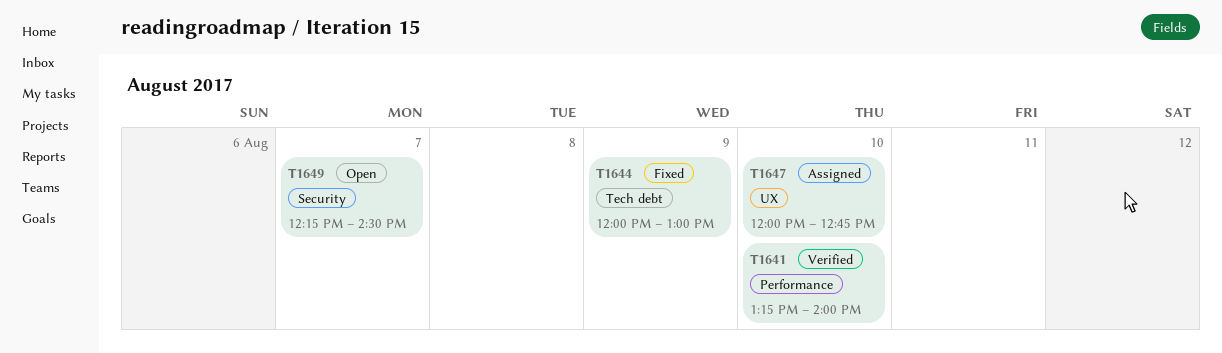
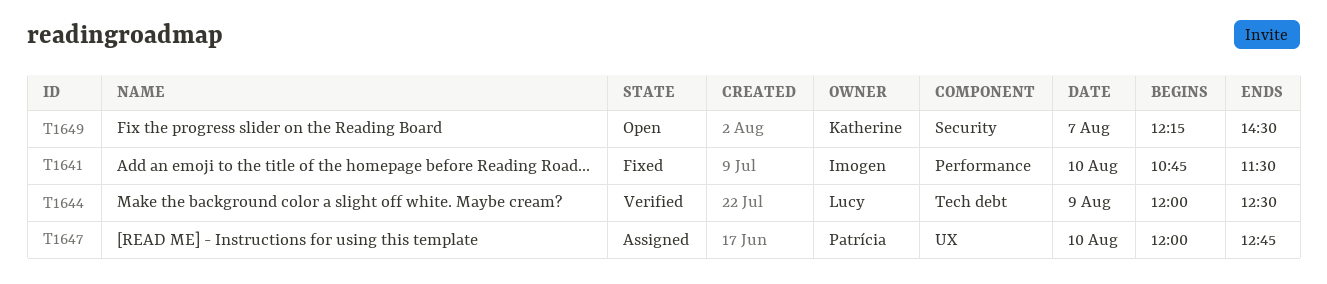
T1641, status: Verified -> Fixed
T1641, begins: 13:15 -> 10:45
T1641, ends: 14:00 -> 11:30
T1644, status: Fixed -> Verified
T1644, ends: 13:00 -> 12:30

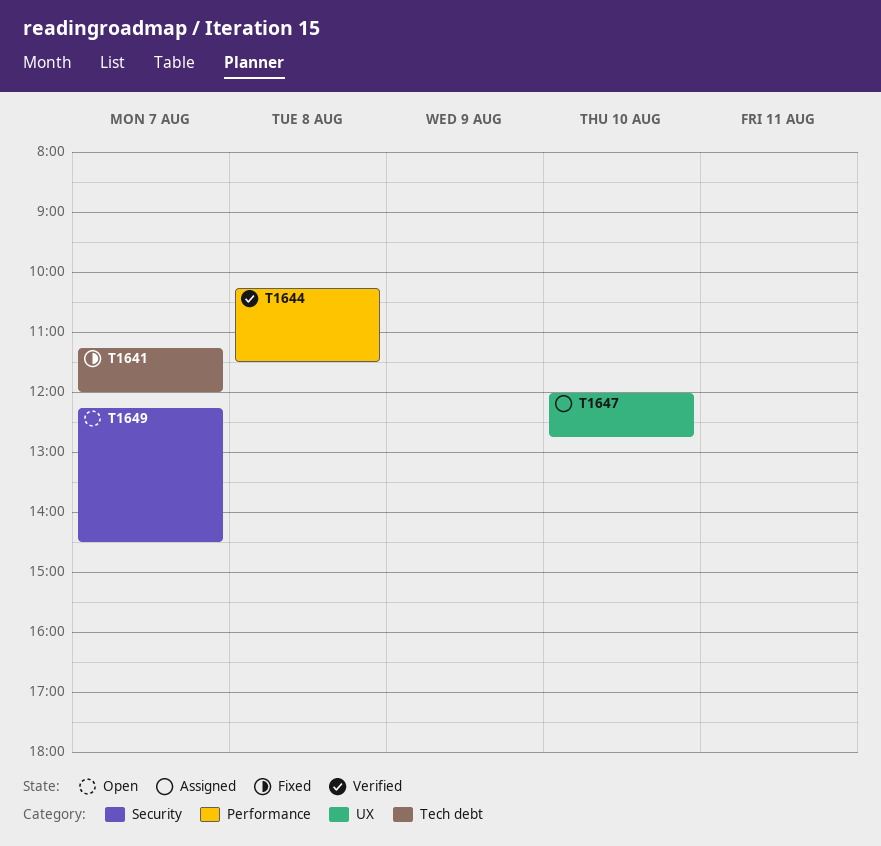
T1641, label: Performance -> Tech debt
T1641, day: Aug 10 -> Aug 7
T1641, begins: 10:45 -> 11:15
T1641, ends: 11:30 -> 12:00
T1644, label: Tech debt -> Performance
T1644, day: Aug 9 -> Aug 8
T1644, begins: 12:00 -> 10:15
T1644, ends: 12:30 -> 11:30

